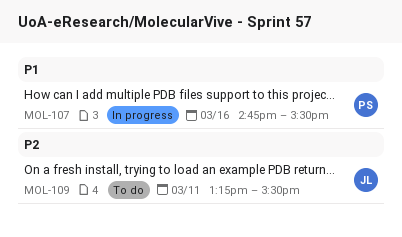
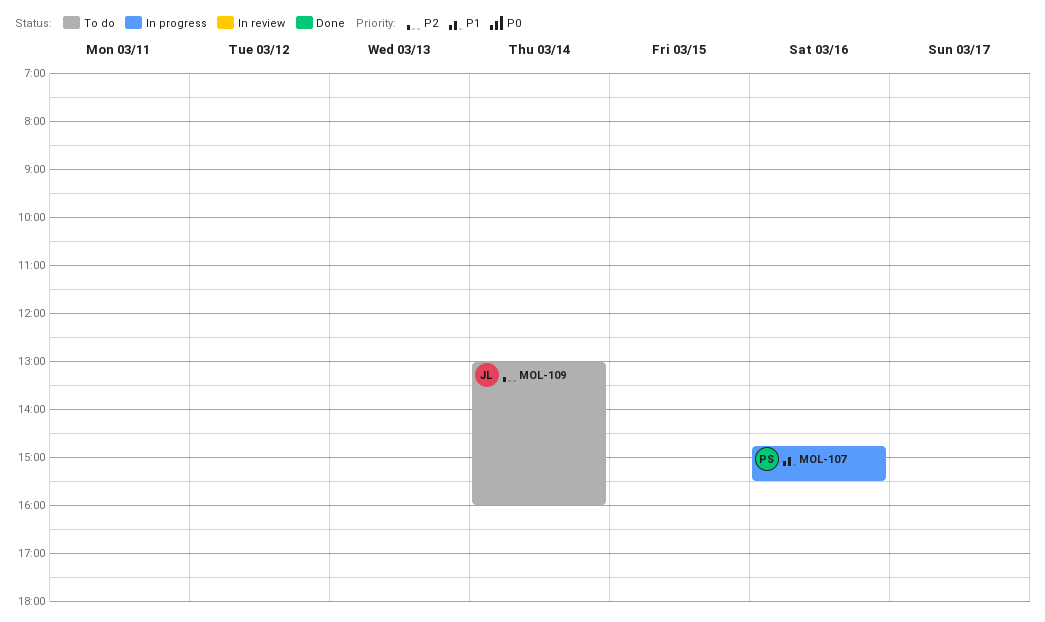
MOL-109, day: Mar 11 -> Mar 14
MOL-109, begins: 13:15 -> 13:00
MOL-109, ends: 15:30 -> 16:00

